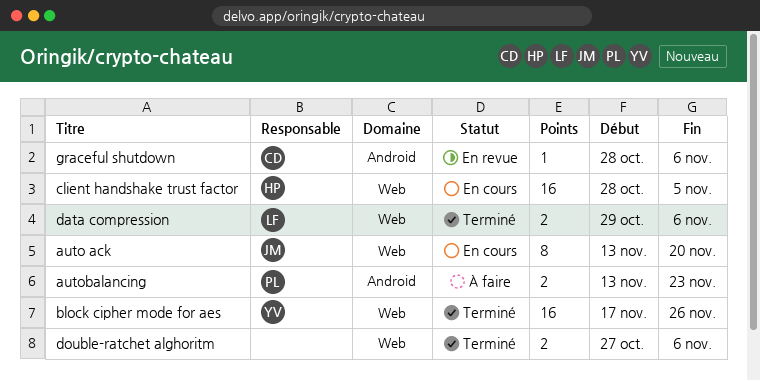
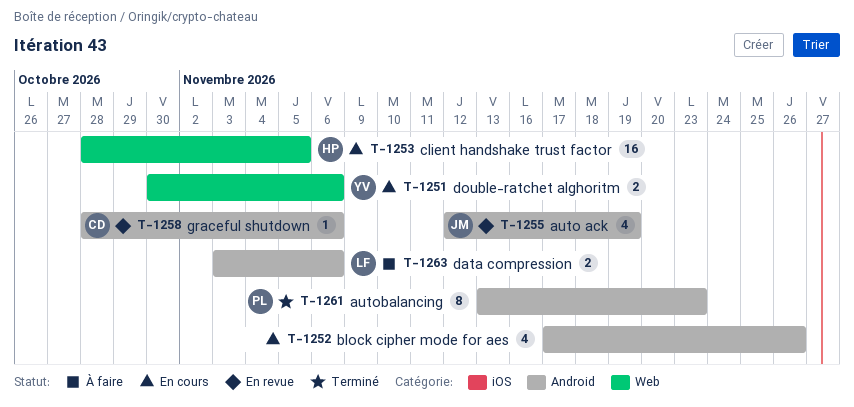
auto ack, status: En cours -> En revue
auto ack, label: Web -> Android
auto ack, estimate: 8 -> 4
auto ack, start: Nov 13 -> Nov 12
auto ack, due: Nov 20 -> Nov 19
autobalancing, status: À faire -> Terminé
autobalancing, estimate: 2 -> 8
block cipher mode for aes, status: Terminé -> En cours
block cipher mode for aes, owner: YV -> none
block cipher mode for aes, label: Web -> Android
block cipher mode for aes, estimate: 16 -> 4
data compression, status: Terminé -> À faire
data compression, label: Web -> Android
data compression, start: Oct 29 -> Nov 3
double-ratchet alghoritm, status: Terminé -> En cours
double-ratchet alghoritm, owner: none -> YV
double-ratchet alghoritm, start: Oct 27 -> Oct 30

